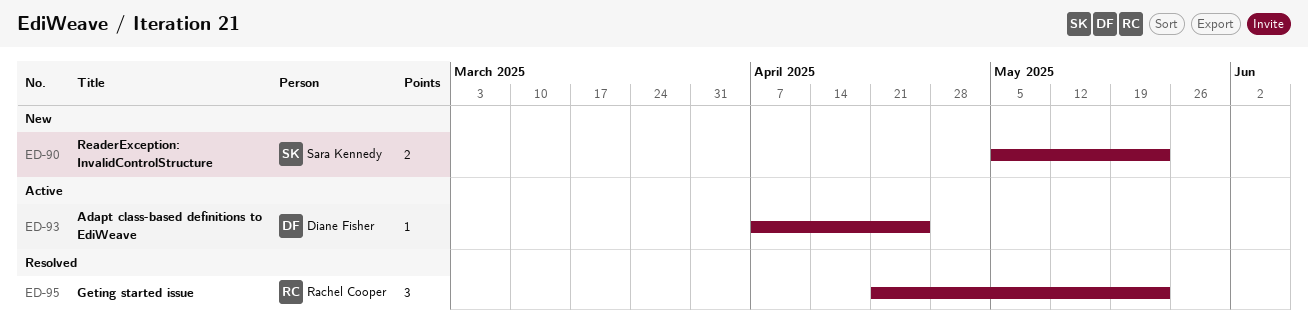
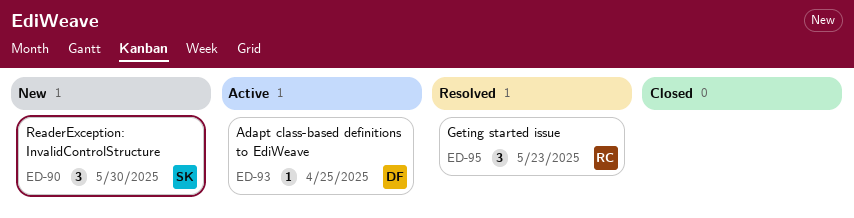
ED-90, estimate: 2 -> 3
ED-90, due: May 23 -> May 30

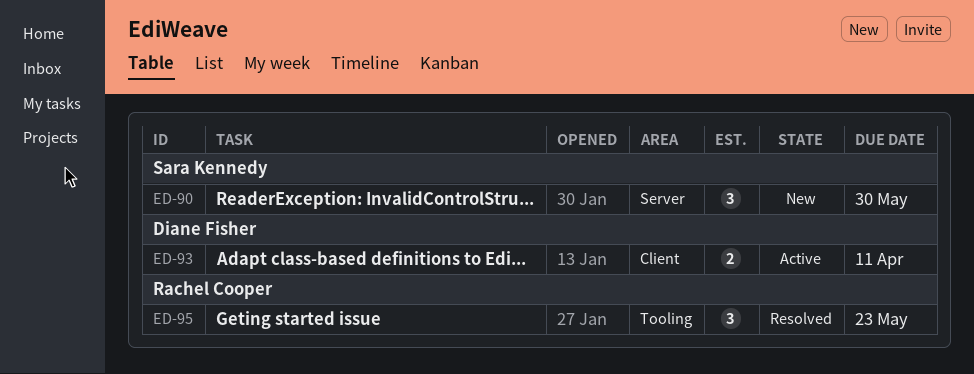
ED-93, estimate: 1 -> 2
ED-93, due: Apr 25 -> Apr 11

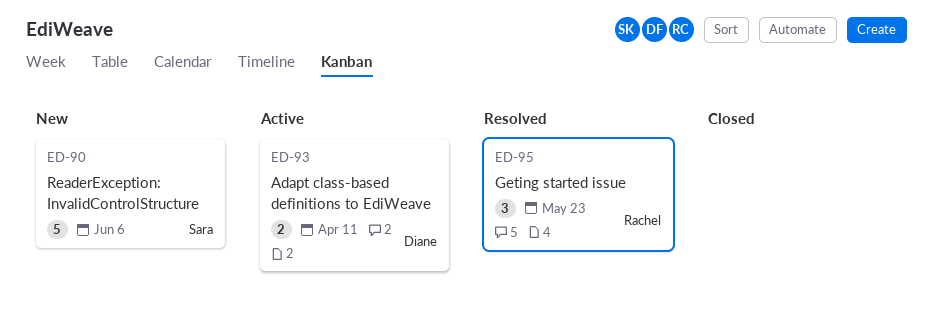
ED-90, estimate: 3 -> 5
ED-90, due: May 30 -> Jun 6

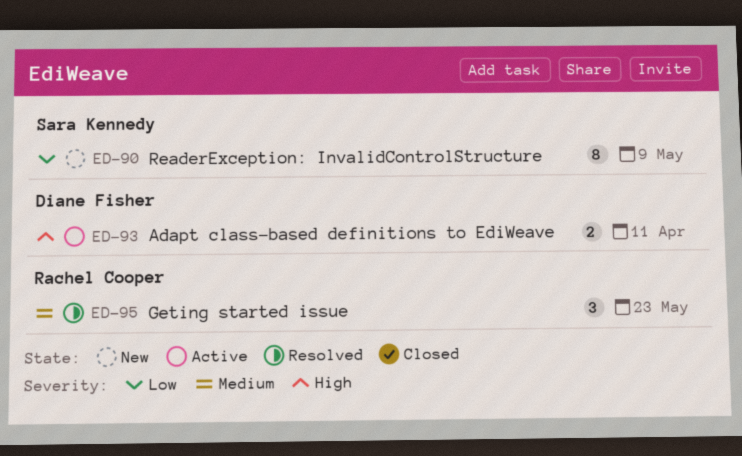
ED-90, estimate: 5 -> 8
ED-90, due: Jun 6 -> May 9

